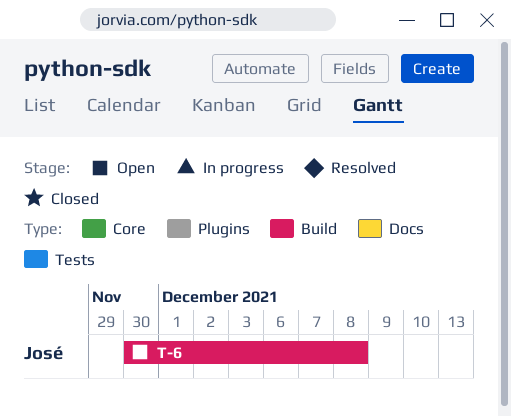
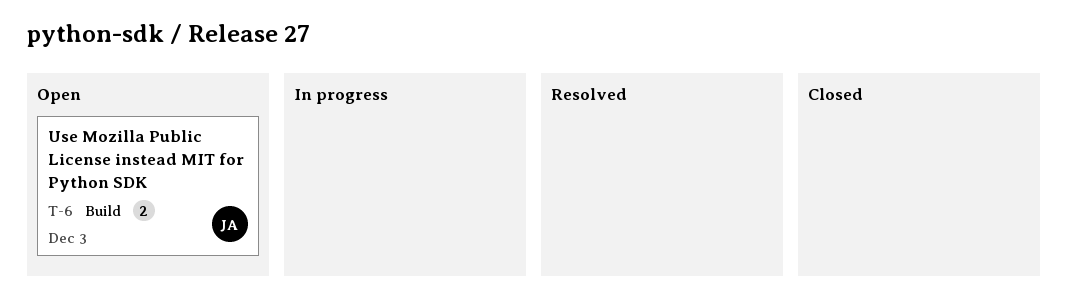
T-6, due: Dec 8 -> Dec 3

